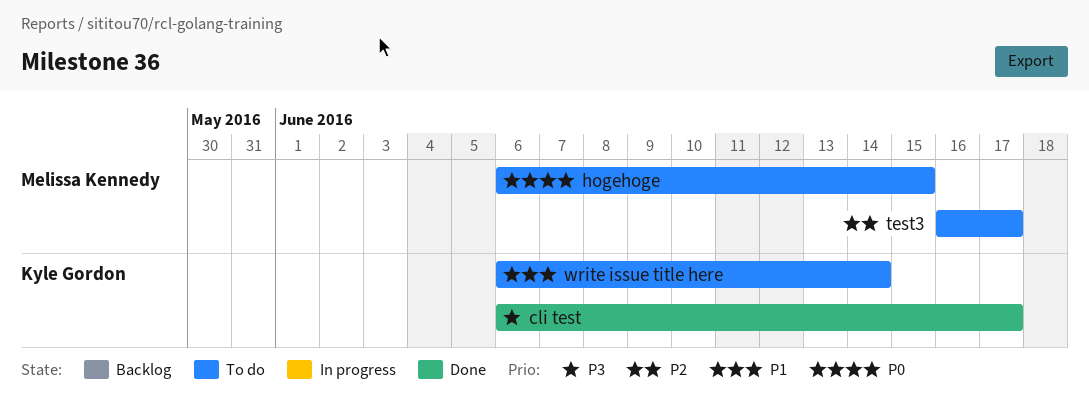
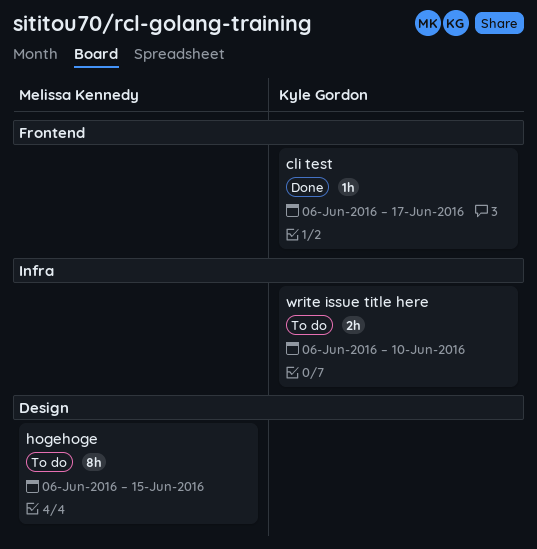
test3: present -> none
write issue title here, due: Jun 14 -> Jun 10

